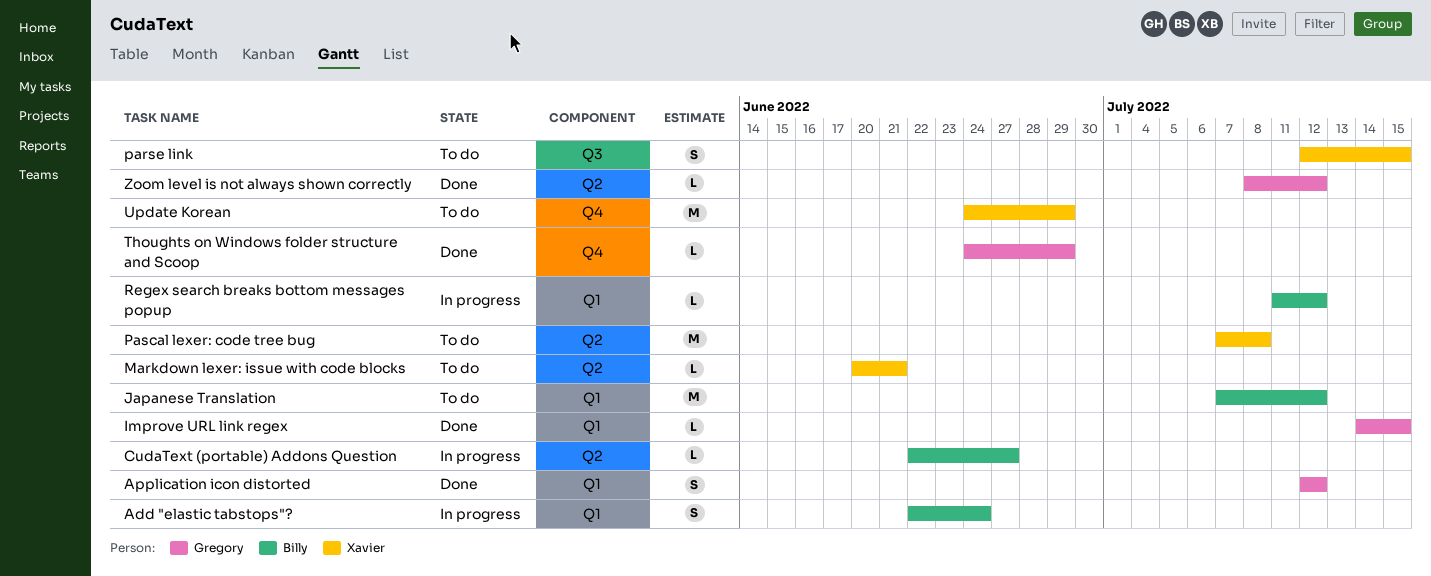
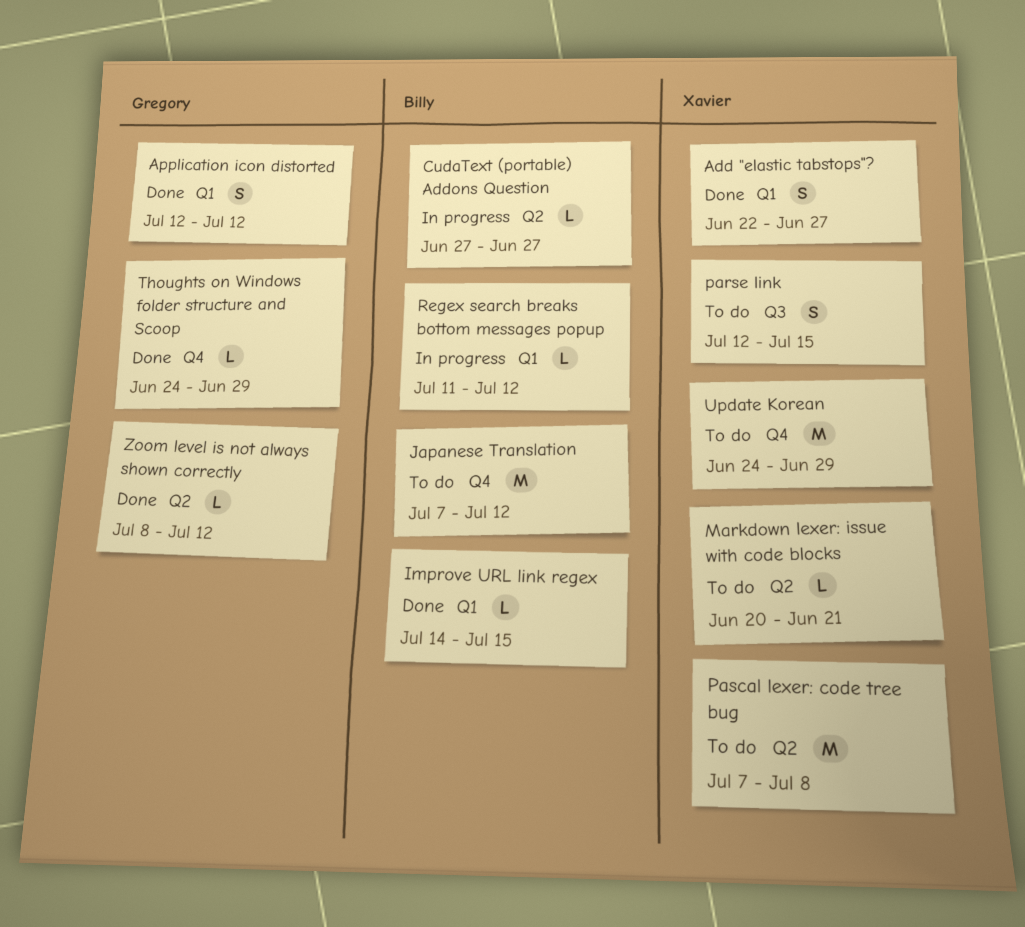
Add "elastic tabstops"?, status: In progress -> Done
Add "elastic tabstops"?, owner: Billy -> Xavier
Add "elastic tabstops"?, due: Jun 24 -> Jun 27
CudaText (portable) Addons Question, start: Jun 22 -> Jun 27
Improve URL link regex, owner: Gregory -> Billy
Japanese Translation, label: Q1 -> Q4

